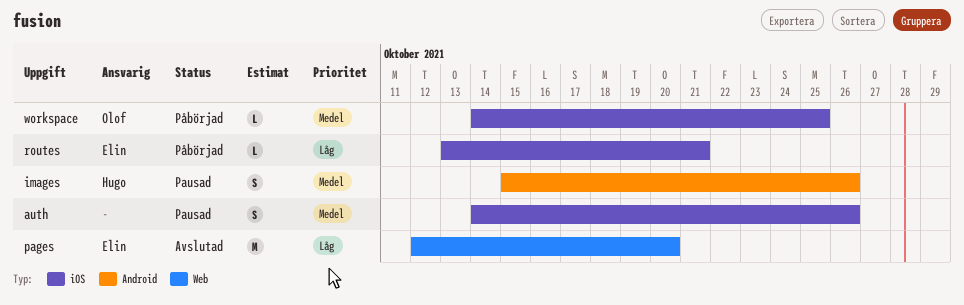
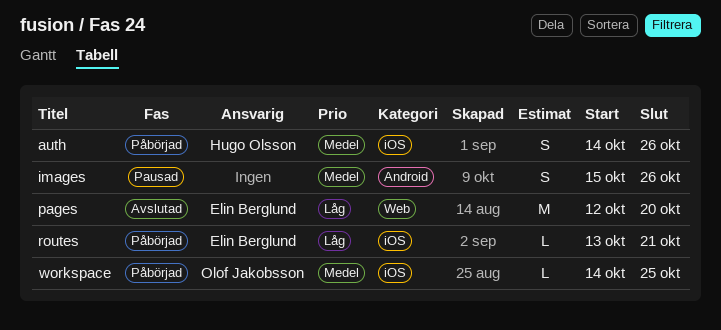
auth, status: Pausad -> Påbörjad
auth, owner: none -> Hugo Olsson
images, owner: Hugo Olsson -> none

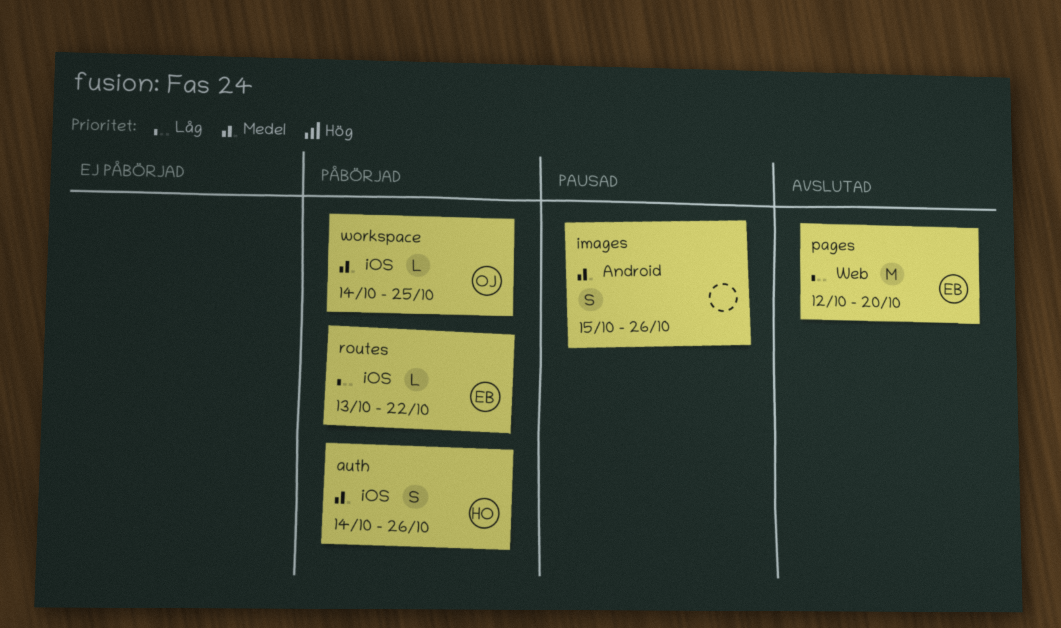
routes, due: Oct 21 -> Oct 22

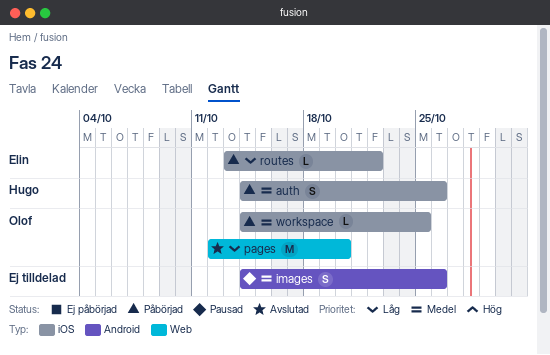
images, start: Oct 15 -> Oct 14
pages, owner: Elin -> Olof

